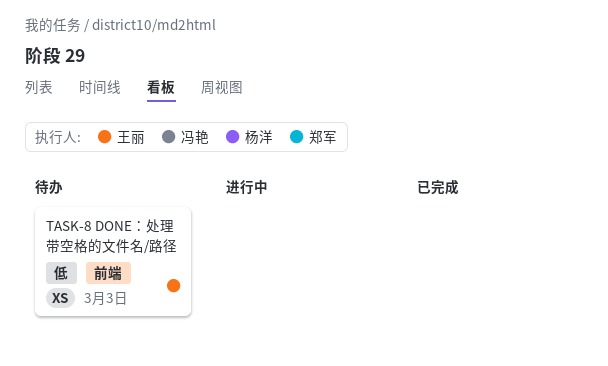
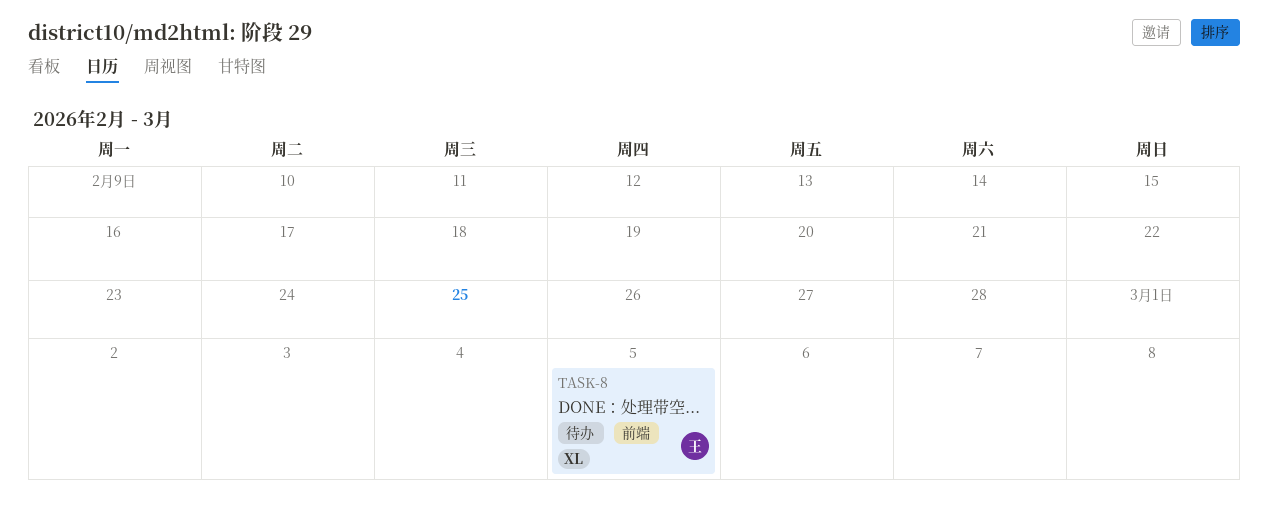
TASK-8, estimate: XS -> XL
TASK-8, due: Mar 3 -> Mar 5

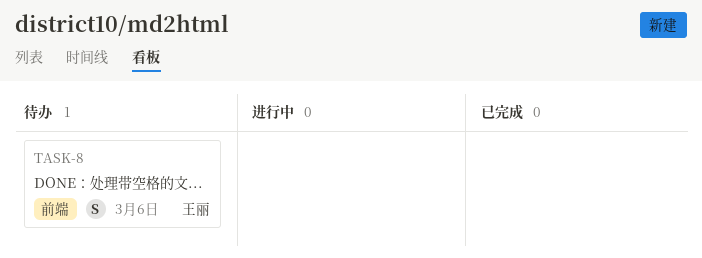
TASK-8, estimate: XL -> S
TASK-8, due: Mar 5 -> Mar 6

